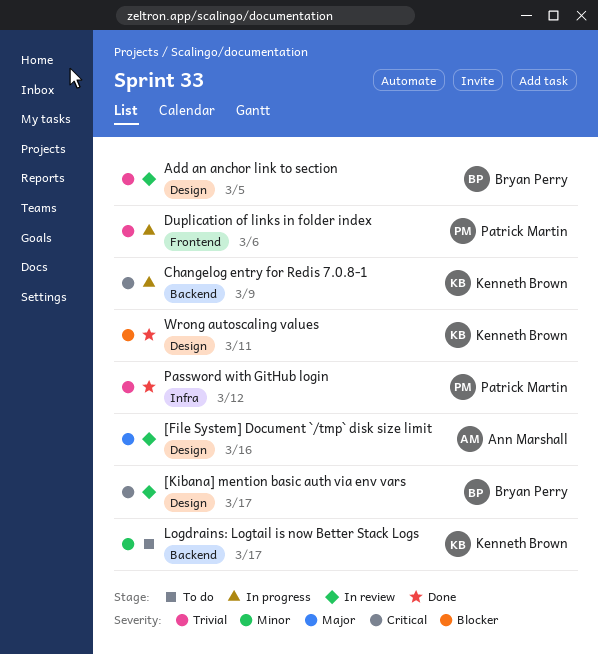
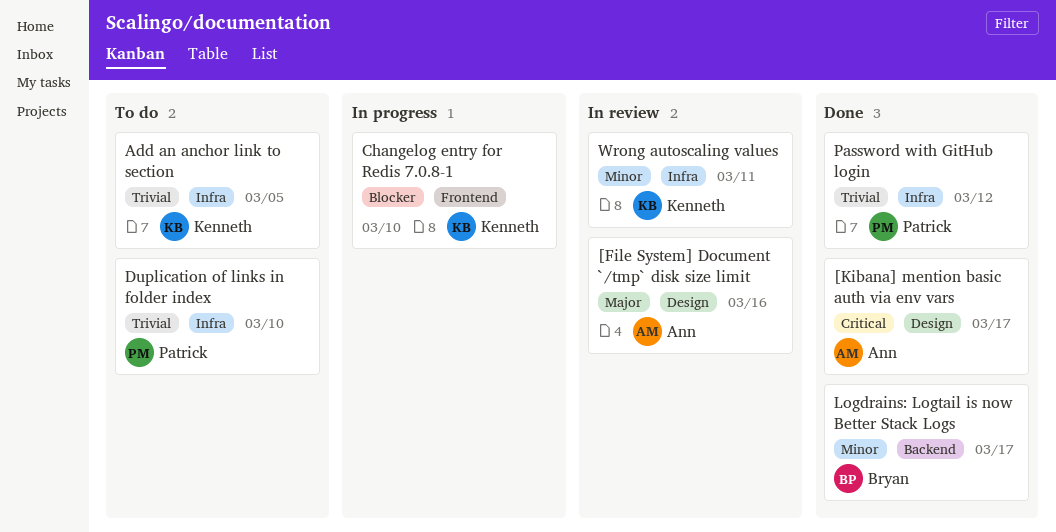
[Kibana] mention basic auth via env vars, status: In review -> Done
[Kibana] mention basic auth via env vars, owner: Bryan Perry -> Ann Marshall
Add an anchor link to section, status: In review -> To do
Add an anchor link to section, owner: Bryan Perry -> Kenneth Brown
Add an anchor link to section, label: Design -> Infra
Changelog entry for Redis 7.0.8-1, priority: Critical -> Blocker
Changelog entry for Redis 7.0.8-1, label: Backend -> Frontend
Changelog entry for Redis 7.0.8-1, due: Mar 9 -> Mar 10
Duplication of links in folder index, status: In progress -> To do
Duplication of links in folder index, label: Frontend -> Infra
Duplication of links in folder index, due: Mar 6 -> Mar 10
Logdrains: Logtail is now Better Stack Logs, status: To do -> Done
Logdrains: Logtail is now Better Stack Logs, owner: Kenneth Brown -> Bryan Perry
Wrong autoscaling values, status: Done -> In review
Wrong autoscaling values, priority: Blocker -> Minor
Wrong autoscaling values, label: Design -> Infra

